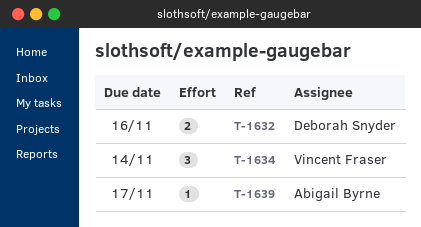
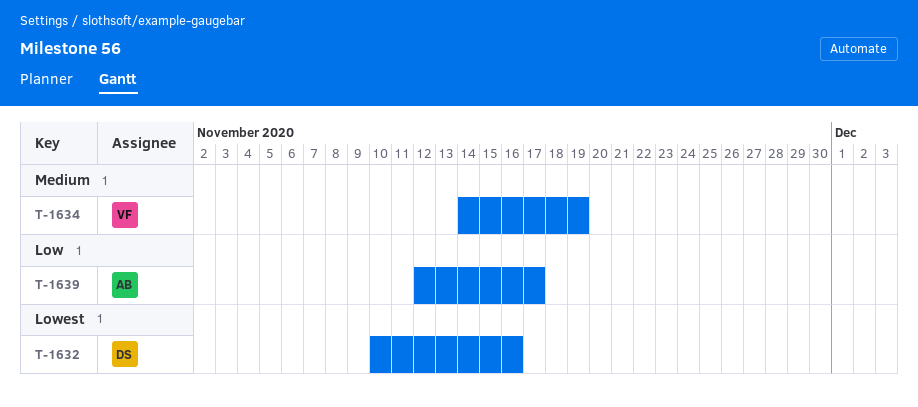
T-1634, due: Nov 14 -> Nov 19

